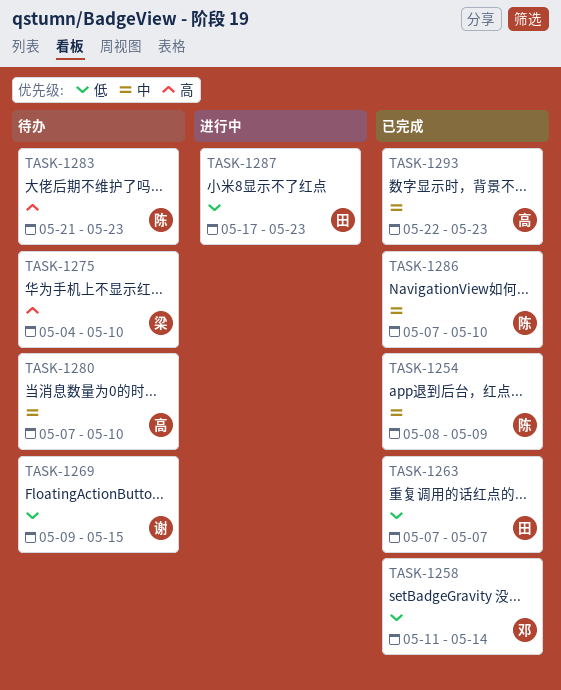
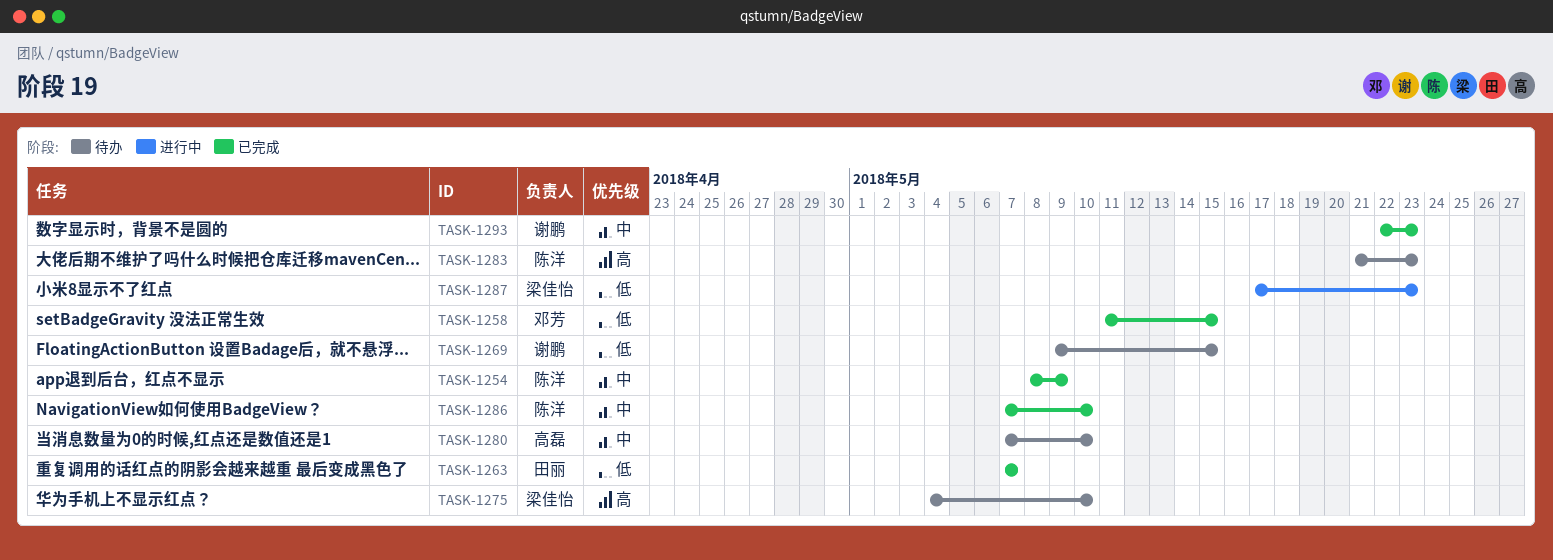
TASK-1258, due: May 14 -> May 15
TASK-1287, owner: 田丽 -> 梁佳怡
TASK-1293, owner: 高磊 -> 谢鹏

